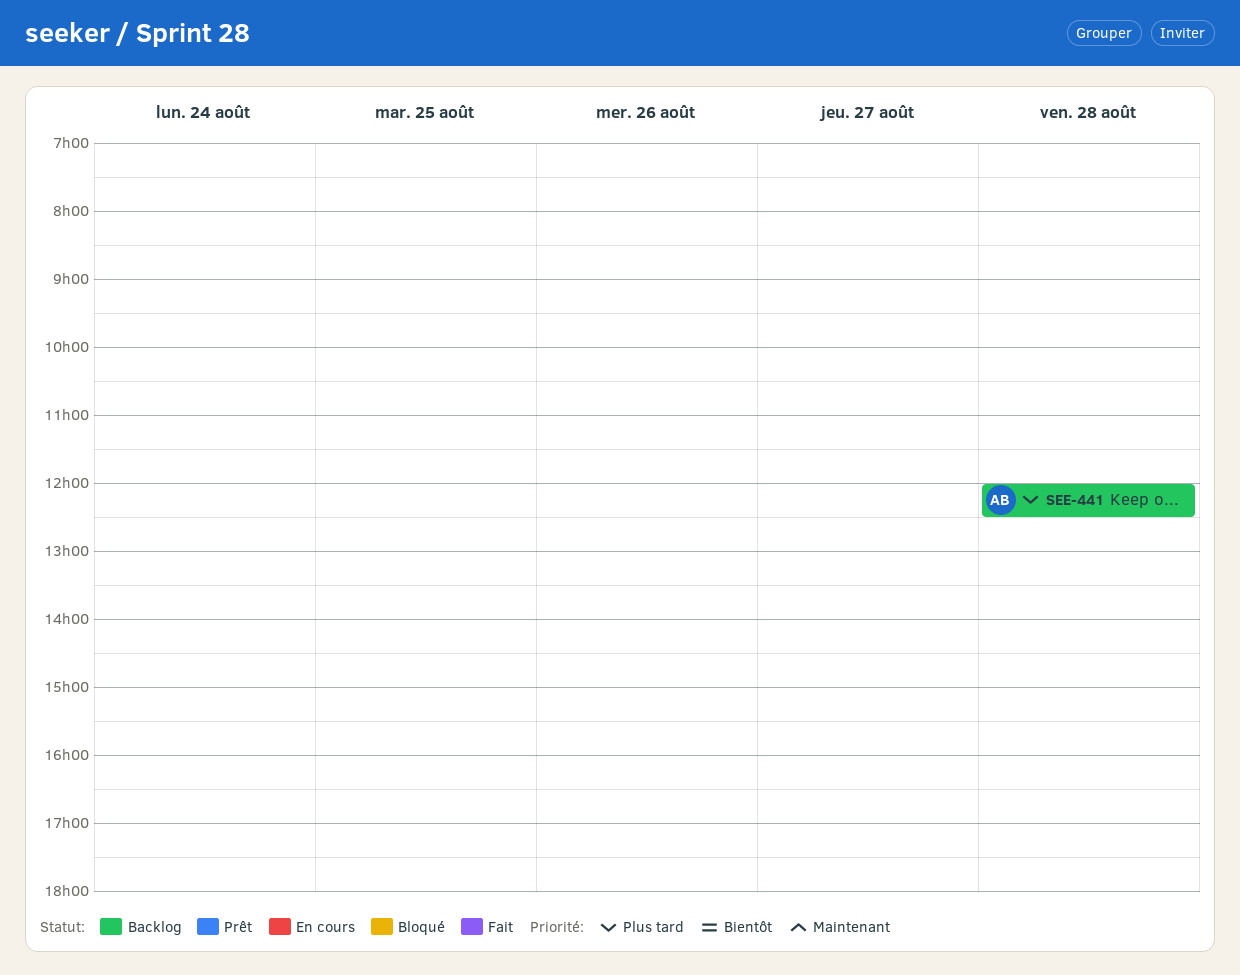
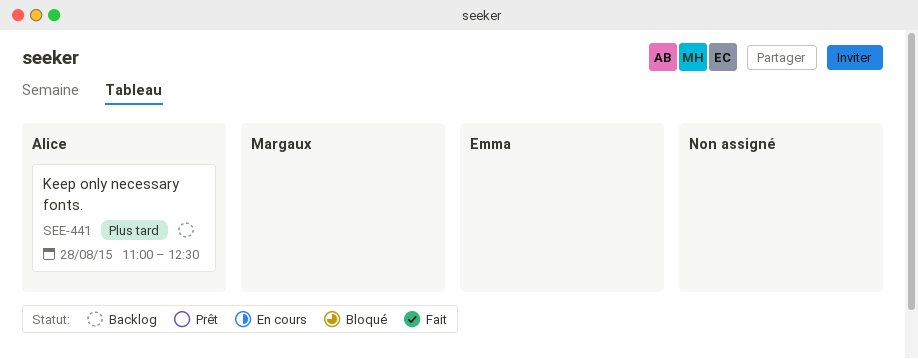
SEE-441, begins: 12:00 -> 11:00

